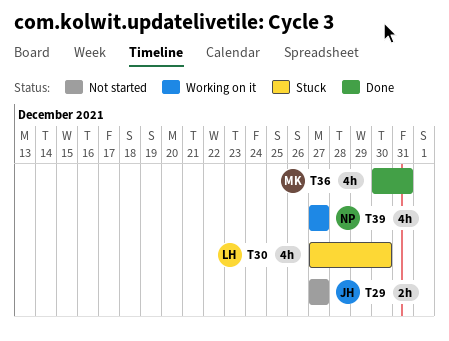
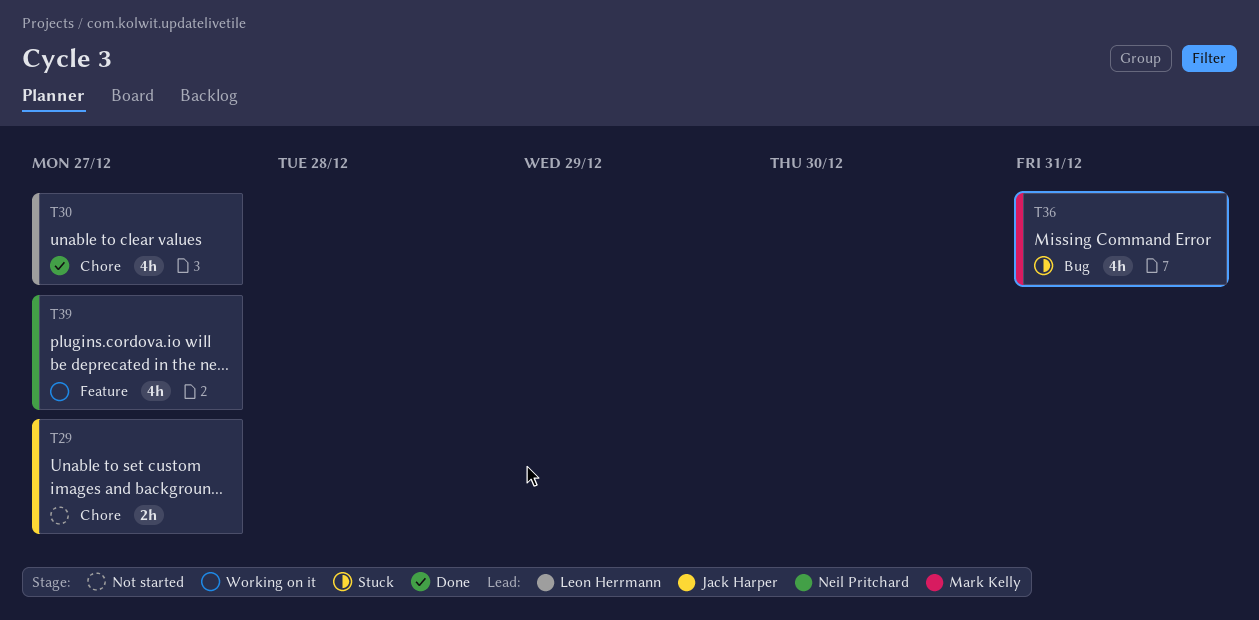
T30, status: Stuck -> Done
T30, due: Dec 30 -> Dec 27
T36, status: Done -> Stuck

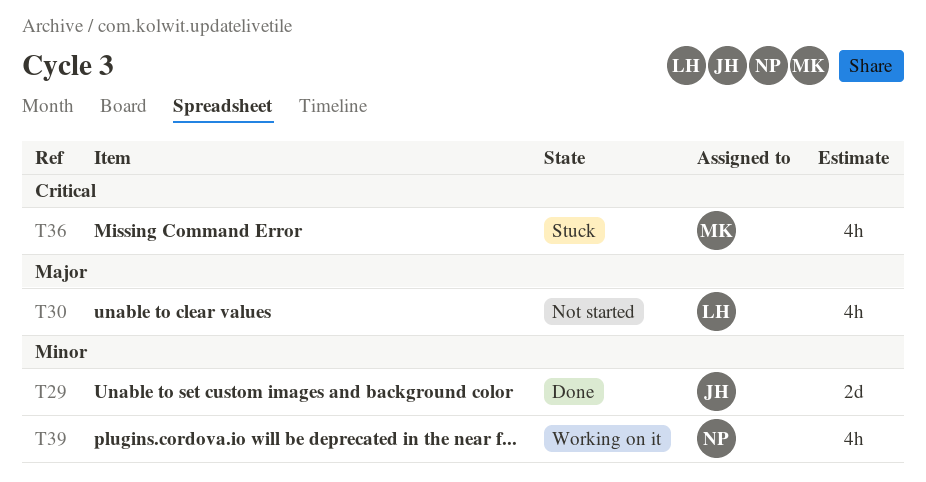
T29, status: Not started -> Done
T29, estimate: 2h -> 2d
T30, status: Done -> Not started

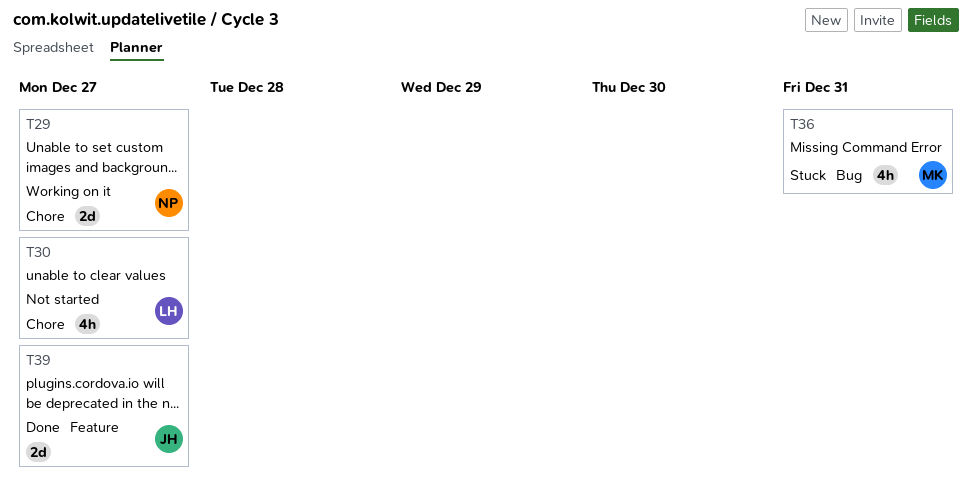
T29, status: Done -> Working on it
T29, owner: JH -> NP
T39, status: Working on it -> Done
T39, owner: NP -> JH
T39, estimate: 4h -> 2d

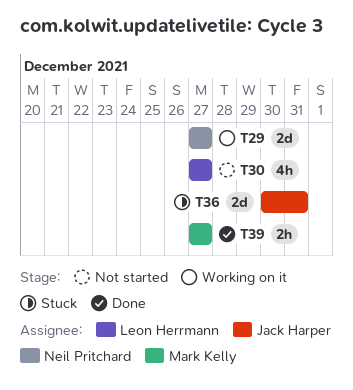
T36, owner: Mark Kelly -> Jack Harper
T36, estimate: 4h -> 2d
T39, owner: Jack Harper -> Mark Kelly
T39, estimate: 2d -> 2h

